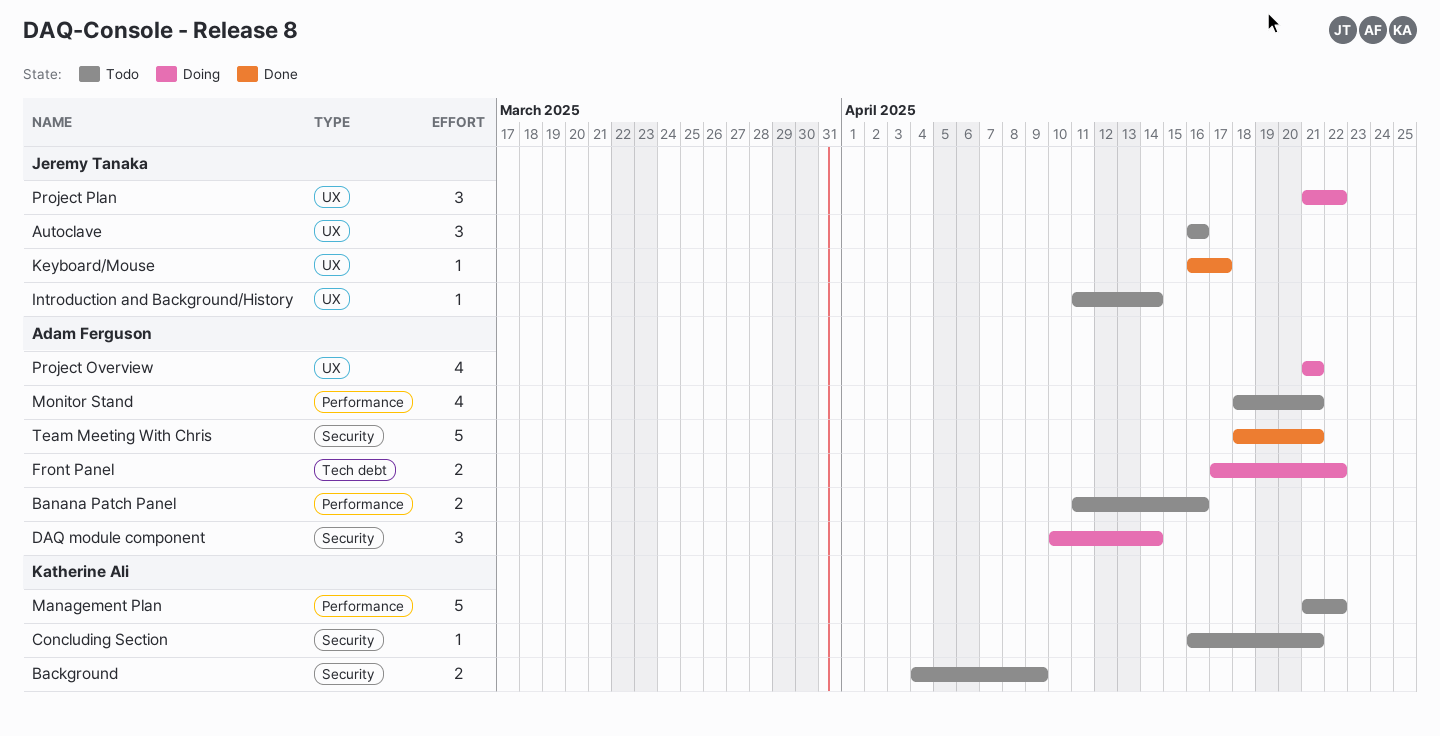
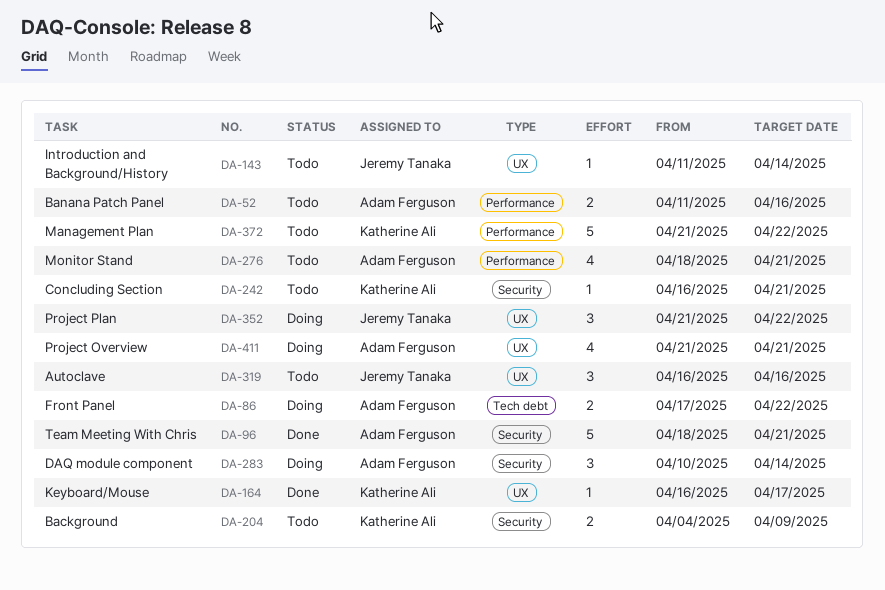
Keyboard/Mouse, owner: Jeremy Tanaka -> Katherine Ali

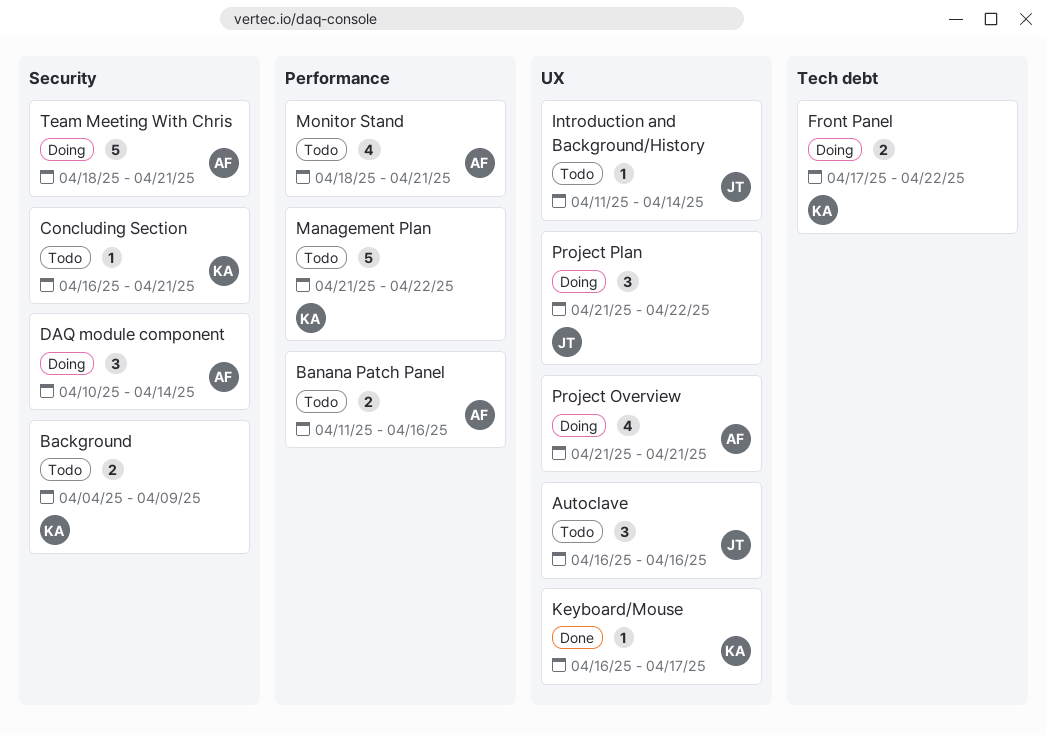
Front Panel, owner: Adam Ferguson -> Katherine Ali
Team Meeting With Chris, status: Done -> Doing

